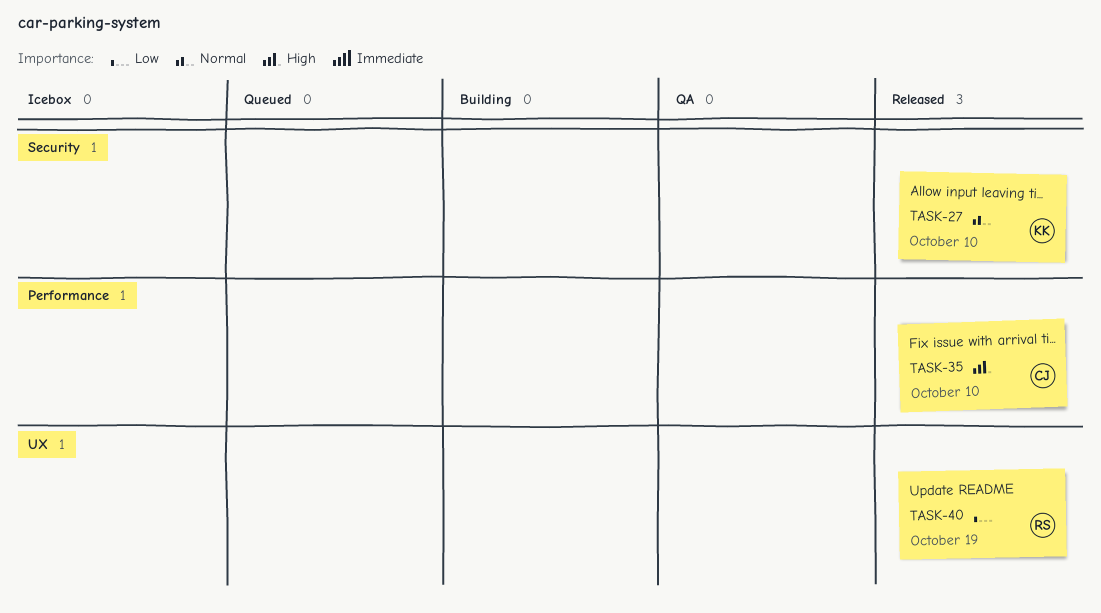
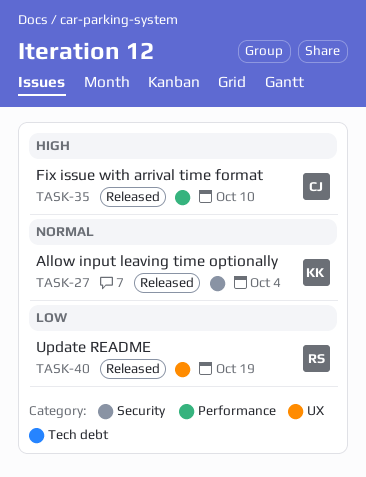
TASK-27, due: Oct 10 -> Oct 4

